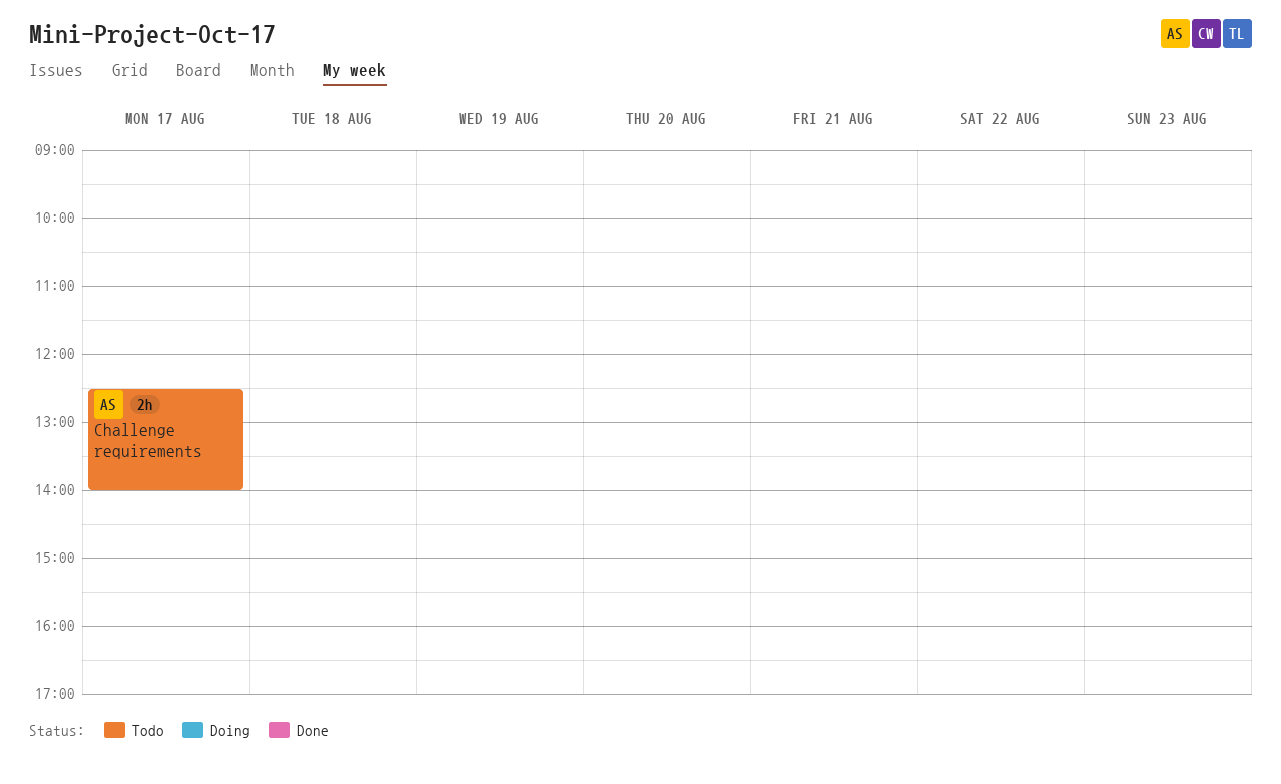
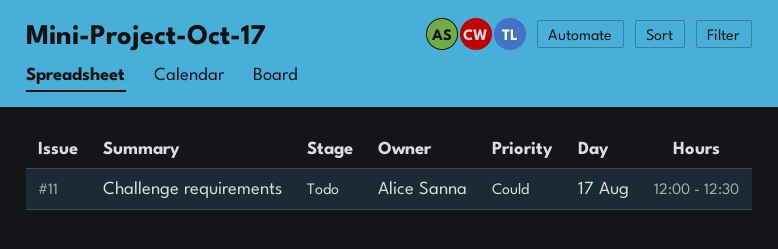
Challenge requirements, begins: 12:30 -> 12:00
Challenge requirements, ends: 14:00 -> 12:30

